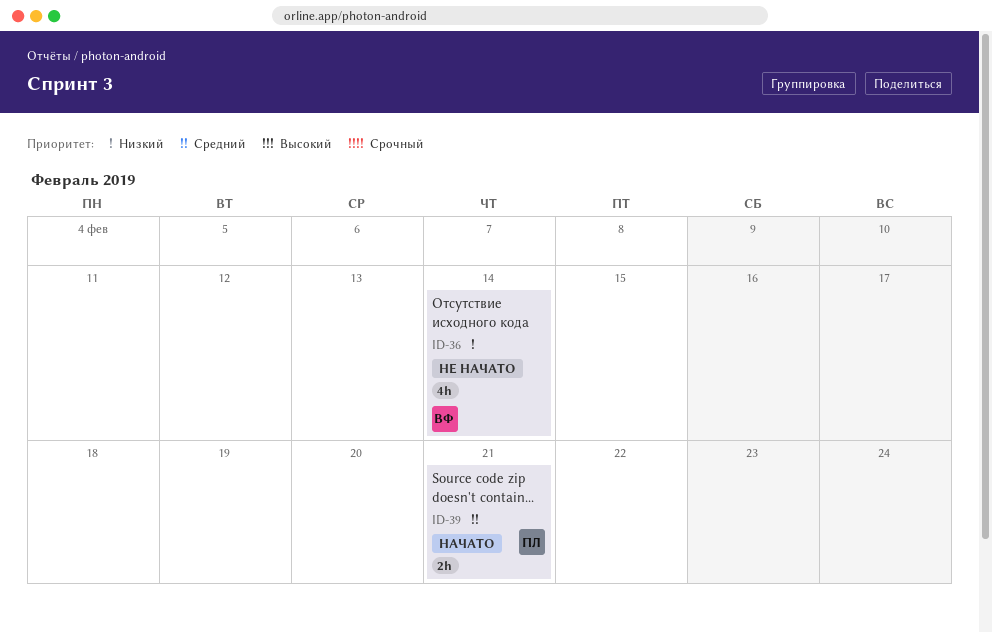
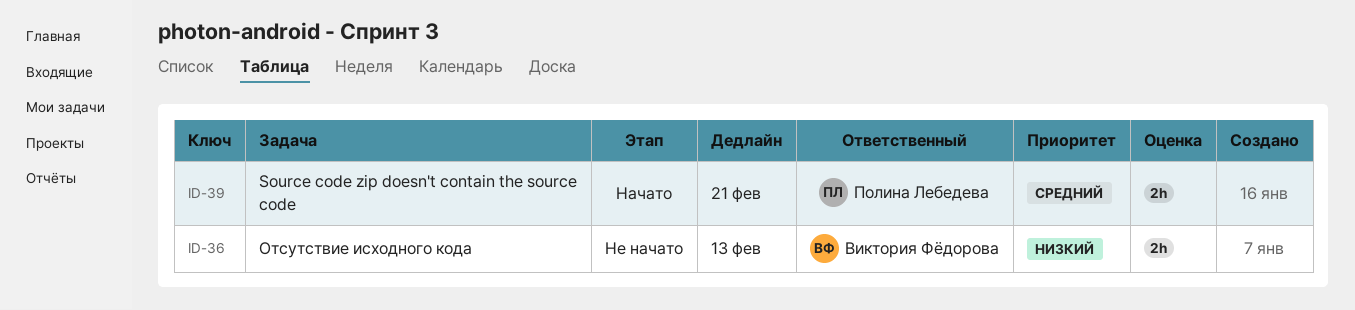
ID-36, estimate: 4h -> 2h
ID-36, due: Feb 14 -> Feb 13

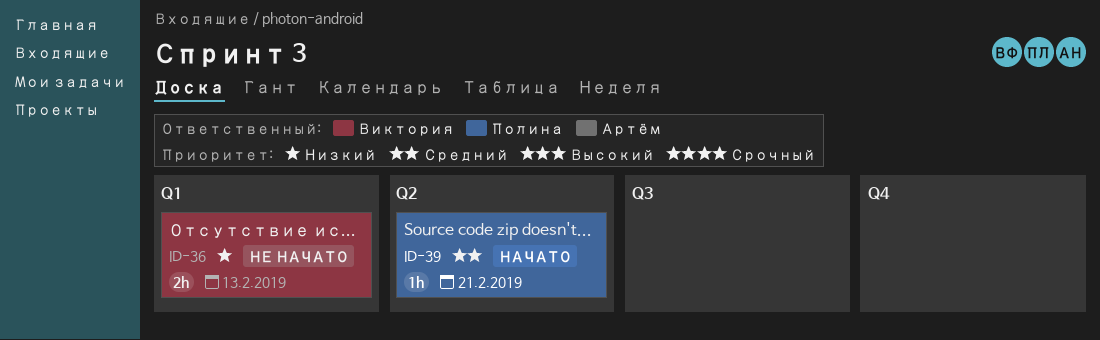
ID-39, estimate: 2h -> 1h

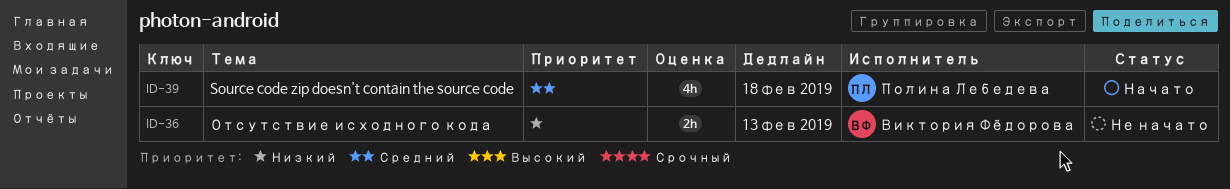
ID-39, estimate: 1h -> 4h
ID-39, due: Feb 21 -> Feb 18

